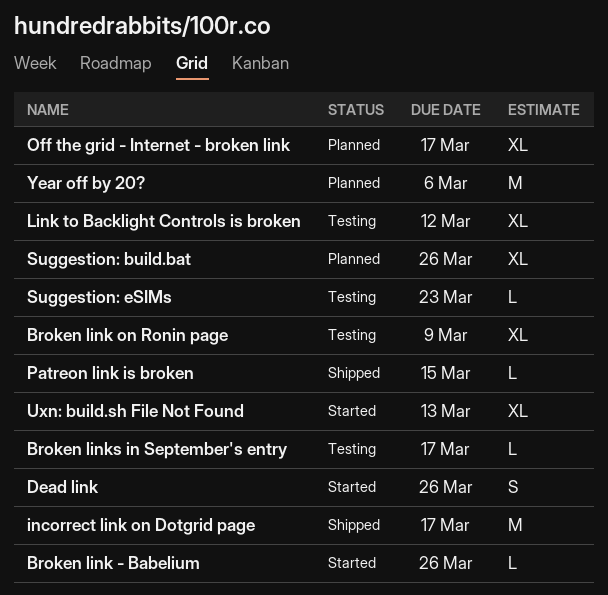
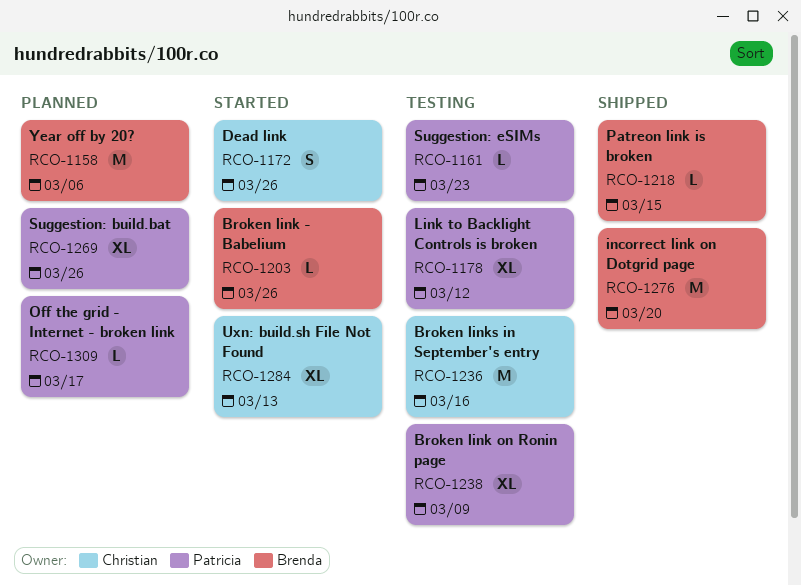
Broken links in September's entry, estimate: L -> M
Broken links in September's entry, due: Mar 17 -> Mar 16
incorrect link on Dotgrid page, due: Mar 17 -> Mar 20
Off the grid - Internet - broken link, estimate: XL -> L

